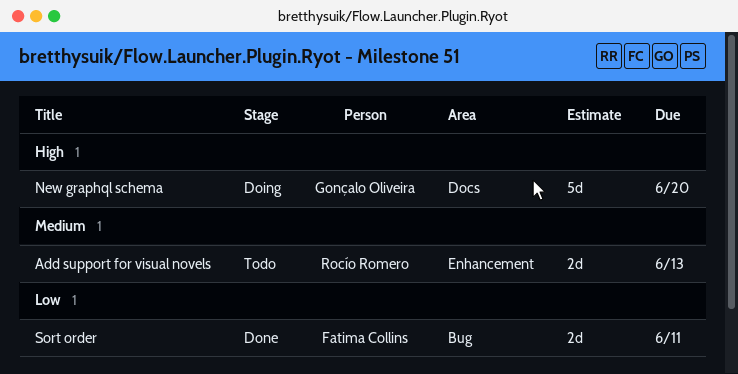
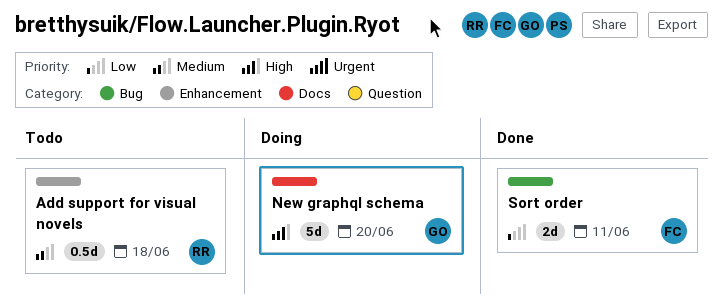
Add support for visual novels, estimate: 2d -> 0.5d
Add support for visual novels, due: Jun 13 -> Jun 18

